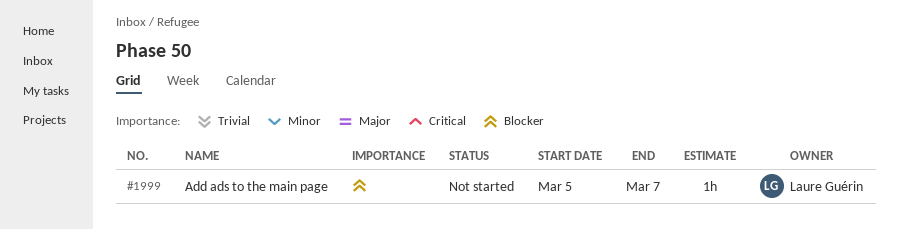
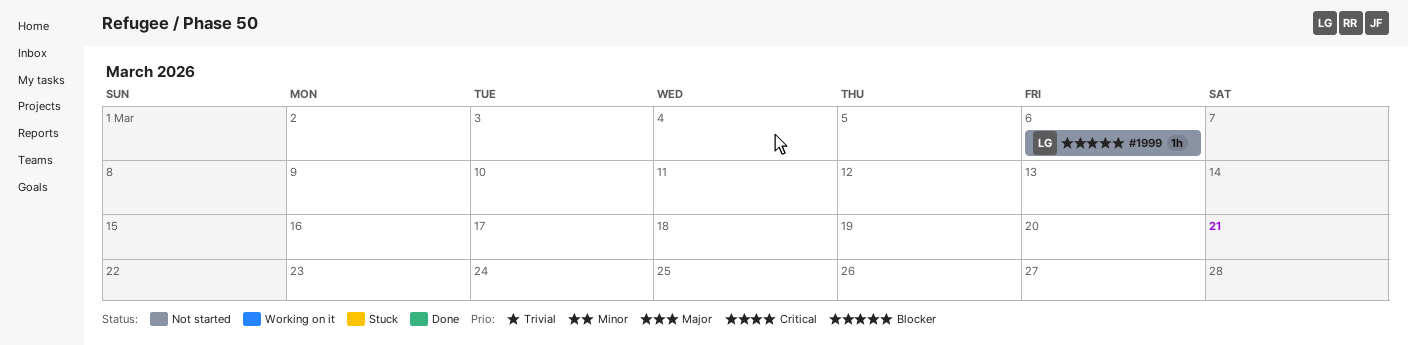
#1999, start: Mar 5 -> Mar 6
#1999, due: Mar 7 -> Mar 6

